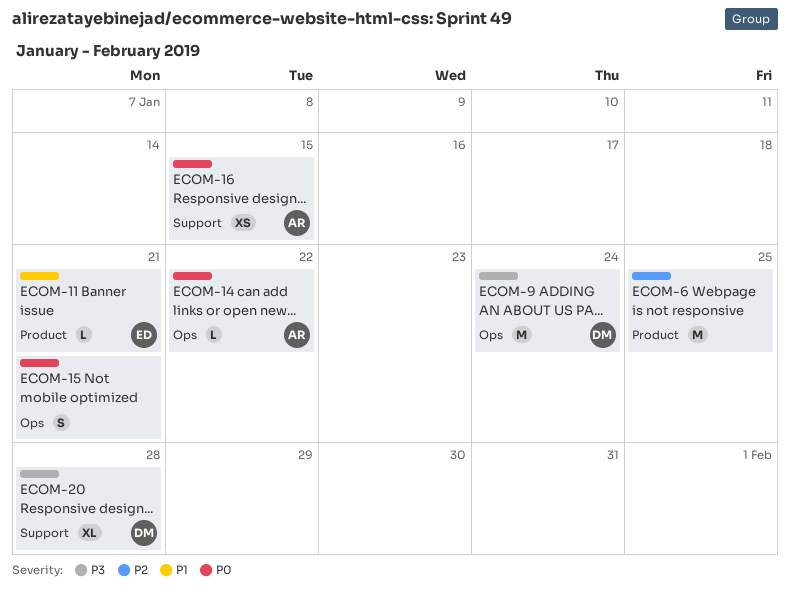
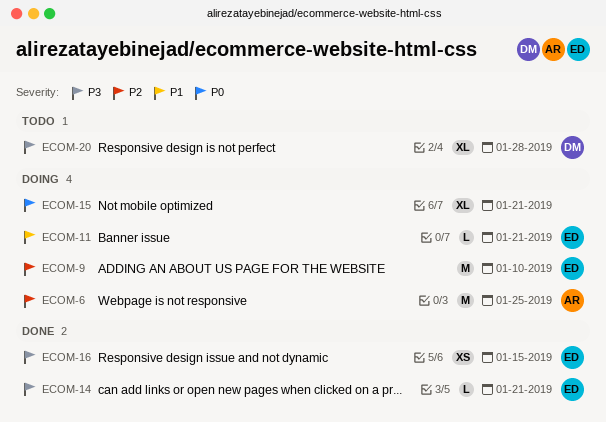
ECOM-6, owner: none -> AR
ECOM-9, owner: DM -> ED
ECOM-9, priority: P3 -> P2
ECOM-9, due: Jan 24 -> Jan 10
ECOM-14, owner: AR -> ED
ECOM-14, priority: P0 -> P3
ECOM-14, due: Jan 22 -> Jan 21
ECOM-15, estimate: S -> XL
ECOM-16, owner: AR -> ED
ECOM-16, priority: P0 -> P3

